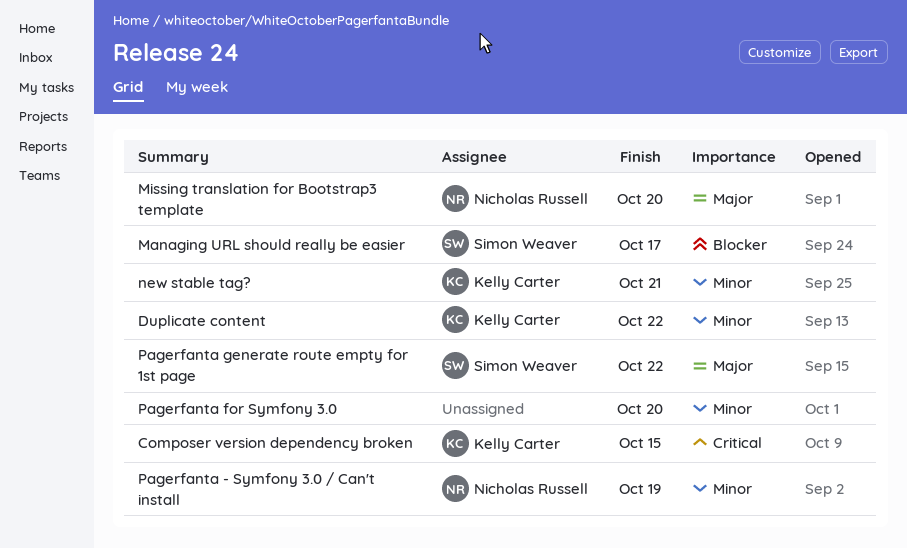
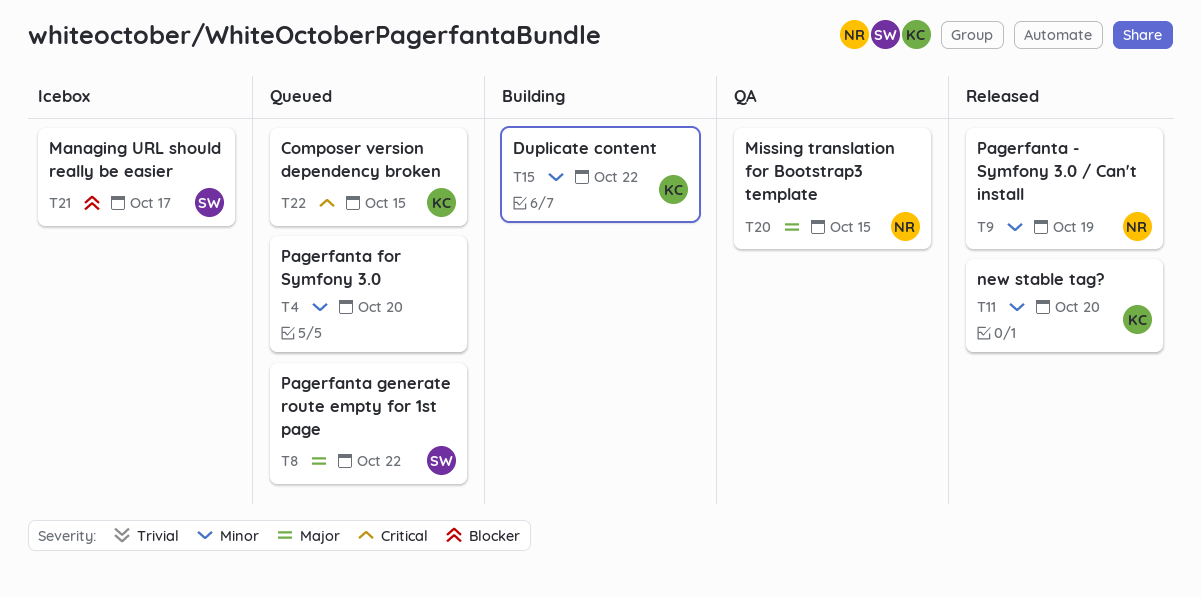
Missing translation for Bootstrap3 template, due: Oct 20 -> Oct 15
new stable tag?, due: Oct 21 -> Oct 20

